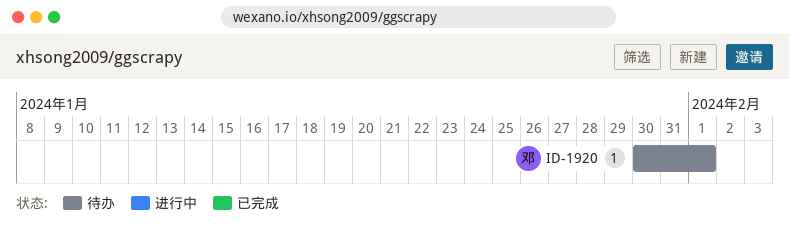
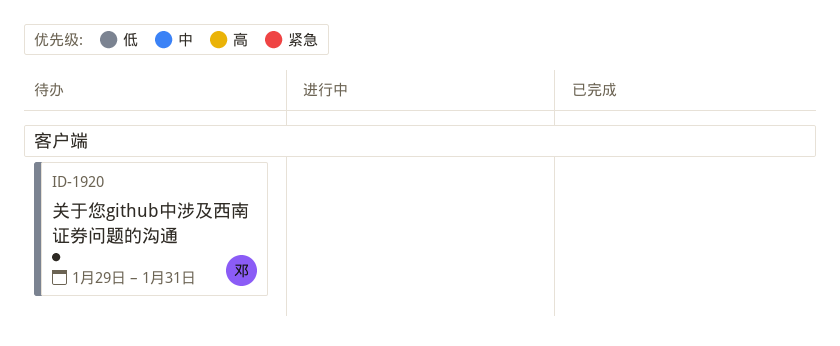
ID-1920, start: Jan 30 -> Jan 29
ID-1920, due: Feb 1 -> Jan 31

